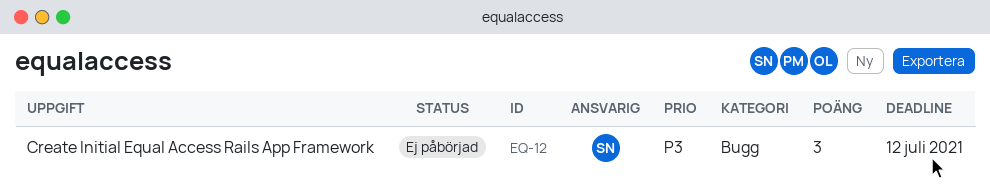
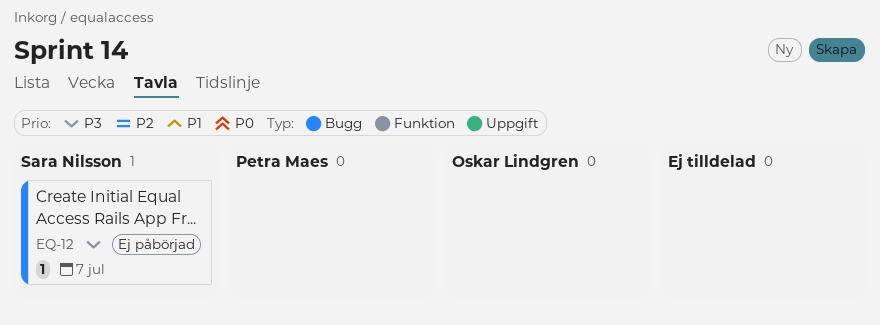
EQ-12, estimate: 3 -> 1
EQ-12, due: Jul 12 -> Jul 7

